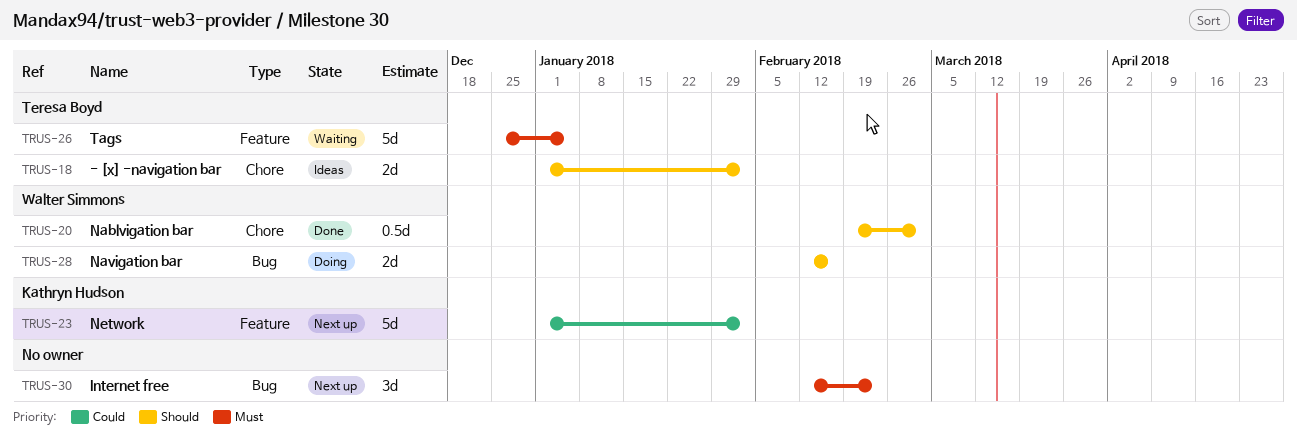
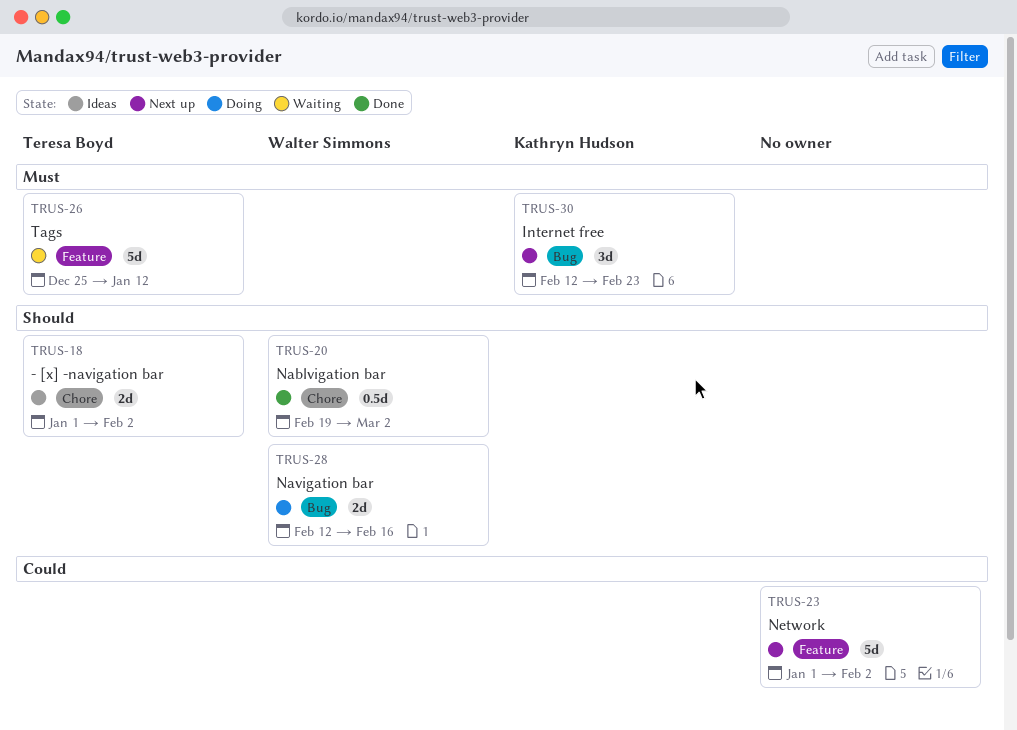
TRUS-23, owner: Kathryn Hudson -> none
TRUS-26, due: Jan 5 -> Jan 12
TRUS-30, owner: none -> Kathryn Hudson

